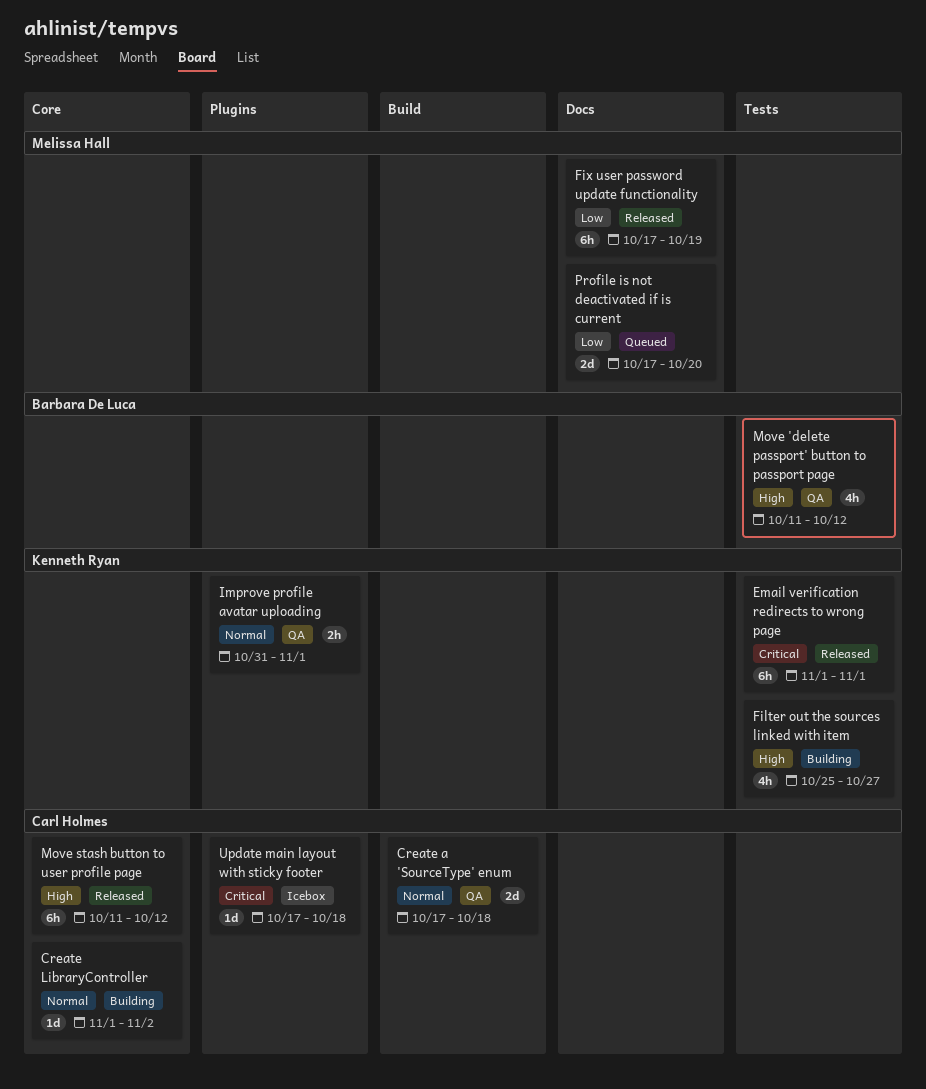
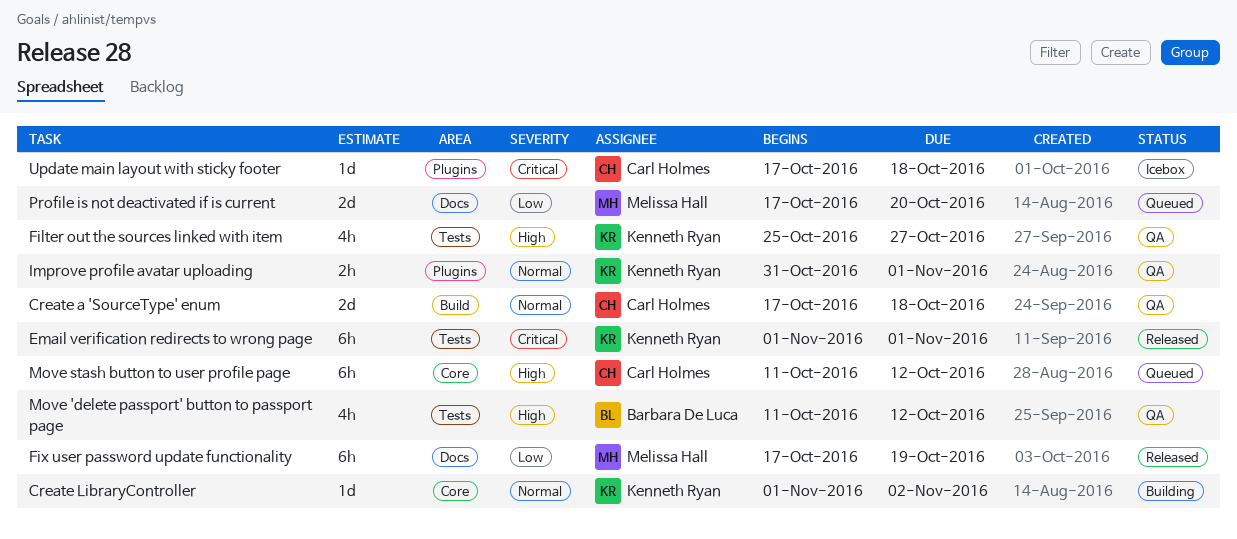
Create LibraryController, owner: Carl Holmes -> Kenneth Ryan
Filter out the sources linked with item, status: Building -> QA
Move stash button to user profile page, status: Released -> Queued

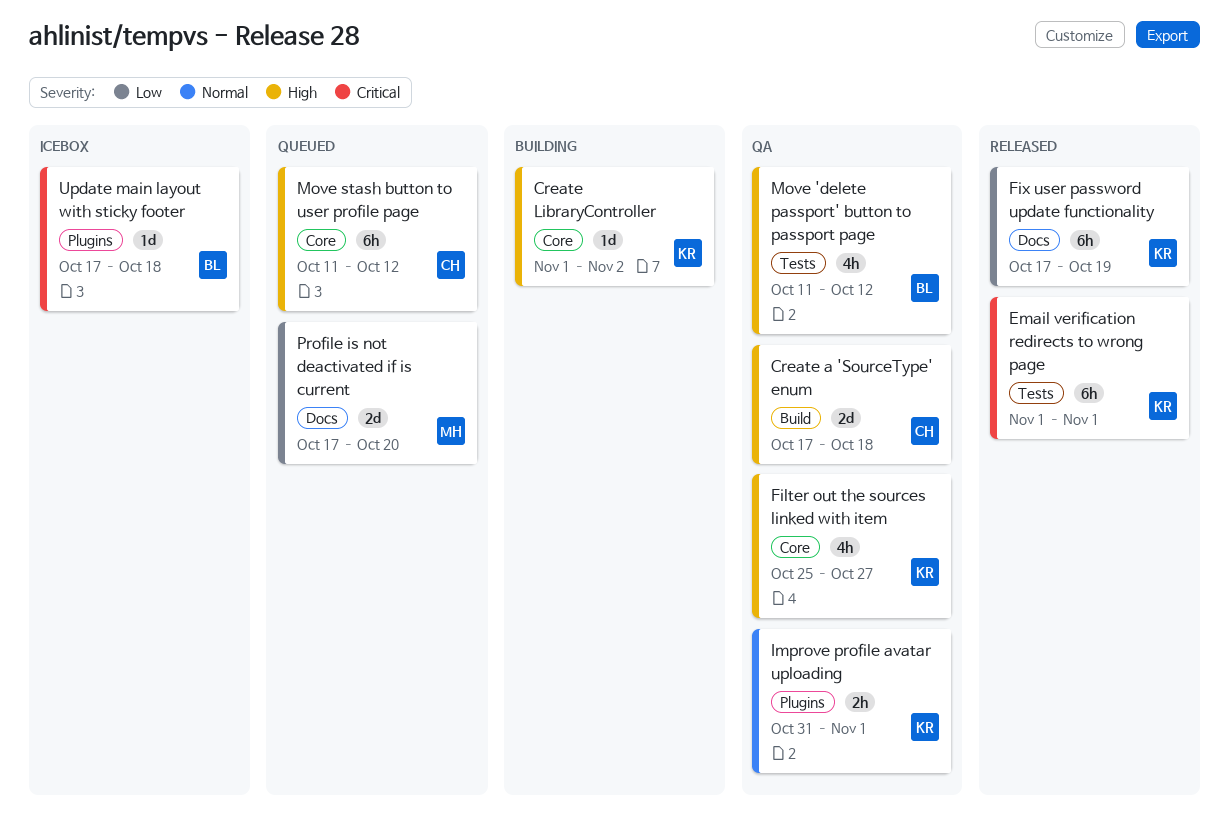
Create a 'SourceType' enum, priority: Normal -> High
Create LibraryController, priority: Normal -> High
Filter out the sources linked with item, label: Tests -> Core
Fix user password update functionality, owner: Melissa Hall -> Kenneth Ryan
Update main layout with sticky footer, owner: Carl Holmes -> Barbara De Luca

